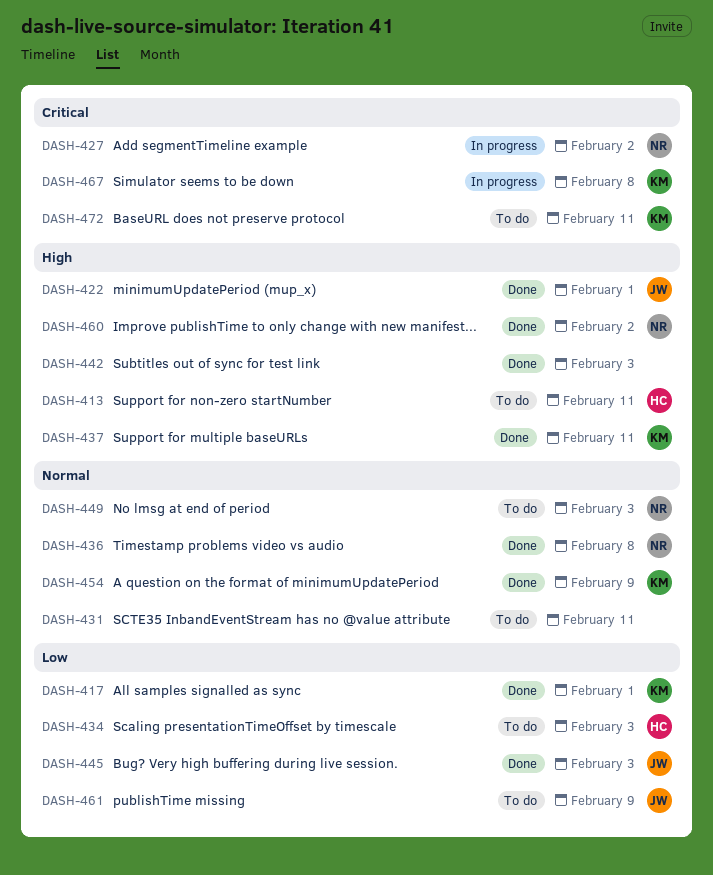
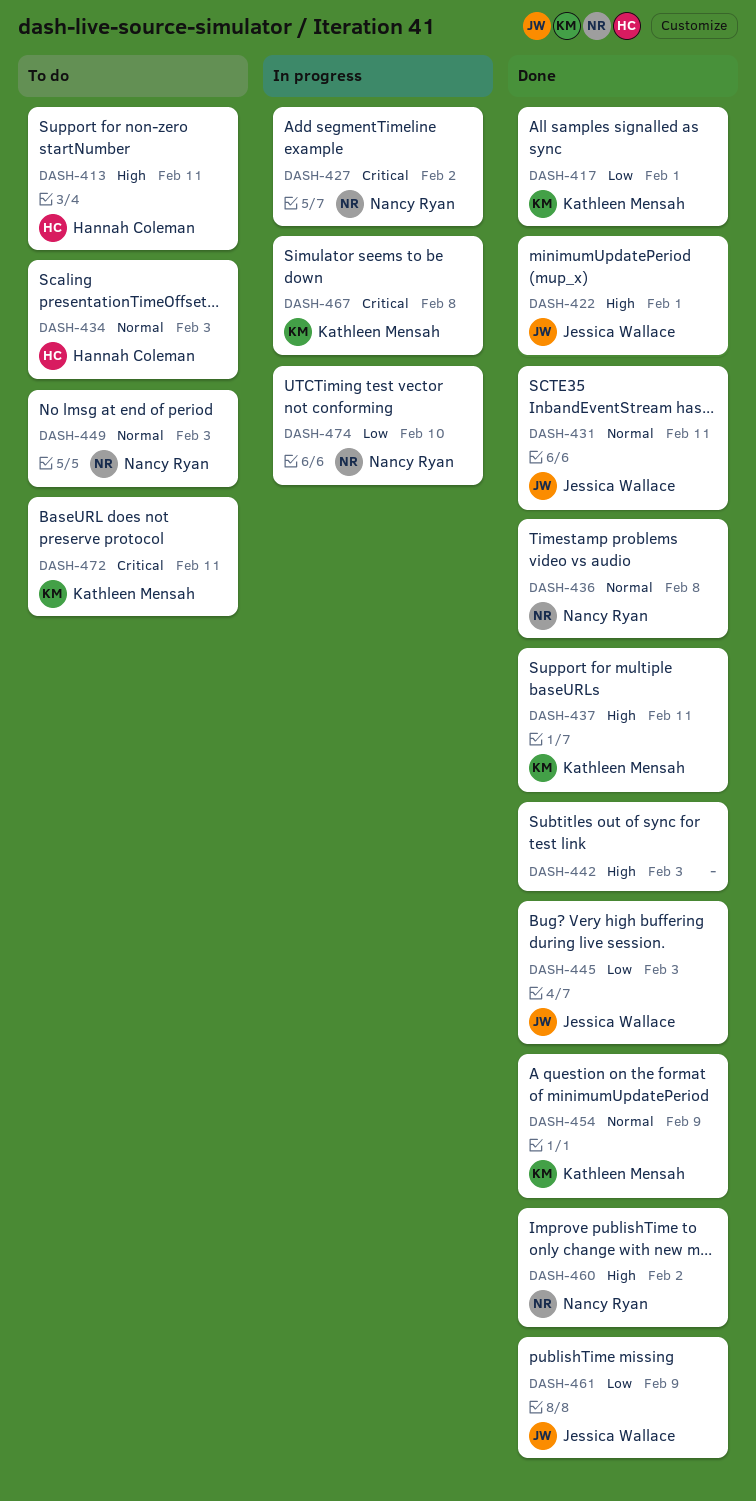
DASH-431, status: To do -> Done
DASH-431, owner: none -> Jessica Wallace
DASH-434, priority: Low -> Normal
DASH-461, status: To do -> Done
DASH-474: none -> present

